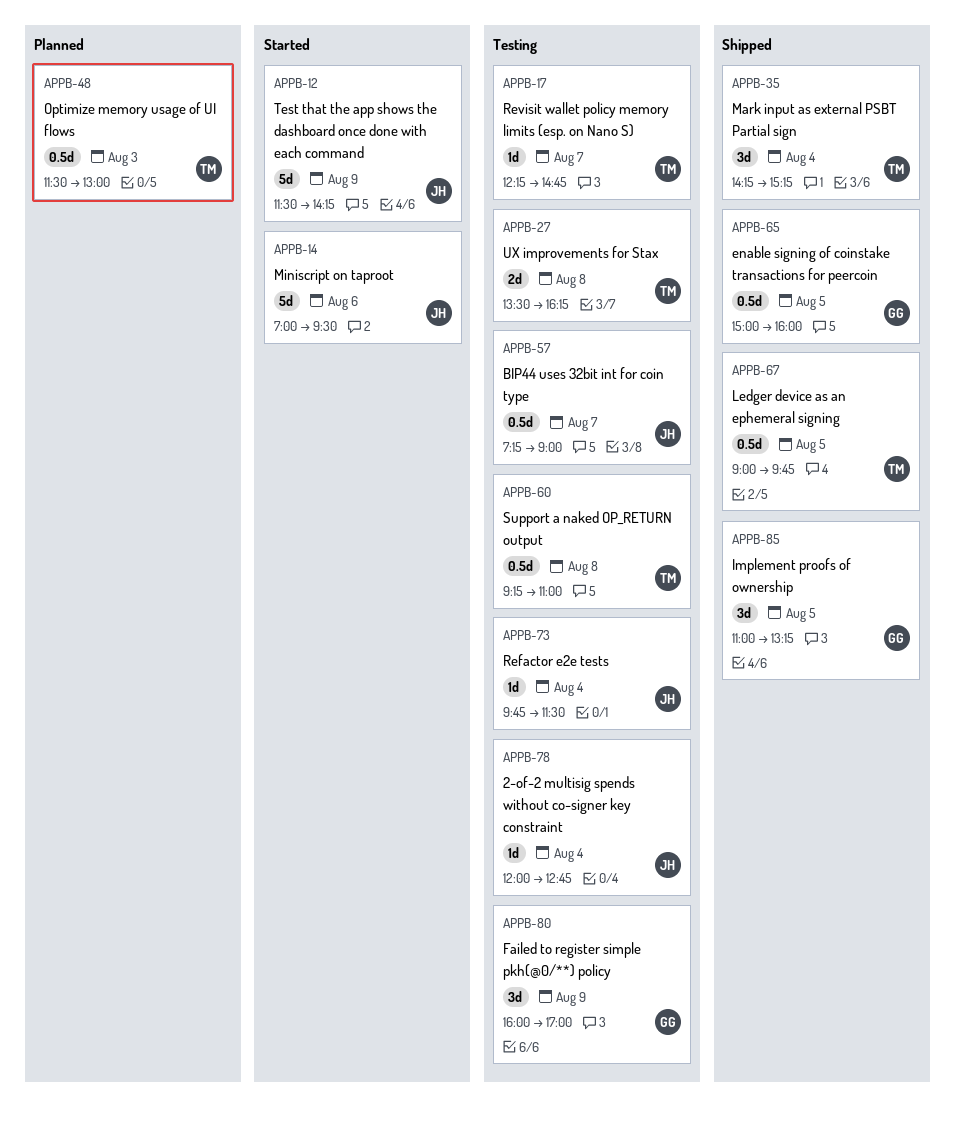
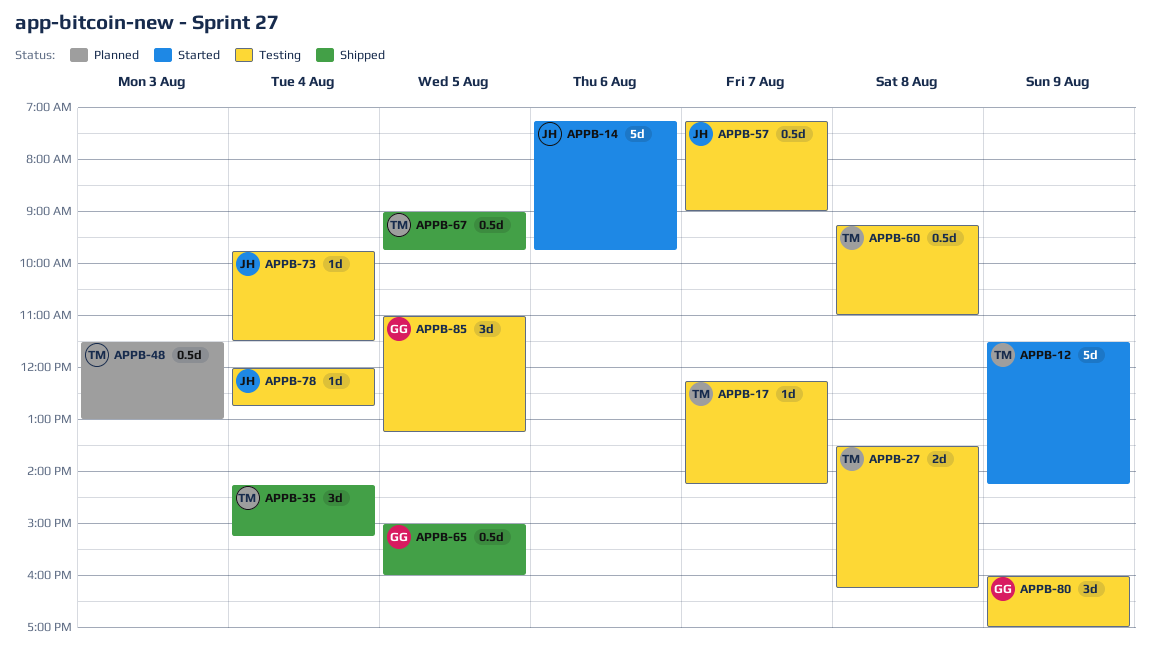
APPB-12, owner: JH -> TM
APPB-14, begins: 07:00 -> 07:15
APPB-14, ends: 09:30 -> 09:45
APPB-17, ends: 14:45 -> 14:15
APPB-85, status: Shipped -> Testing

